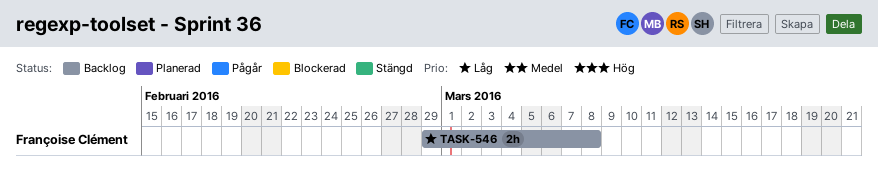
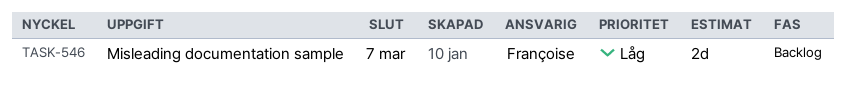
TASK-546, estimate: 2h -> 2d
TASK-546, due: Mar 8 -> Mar 7

